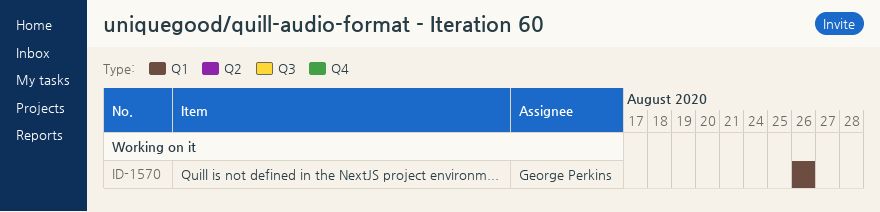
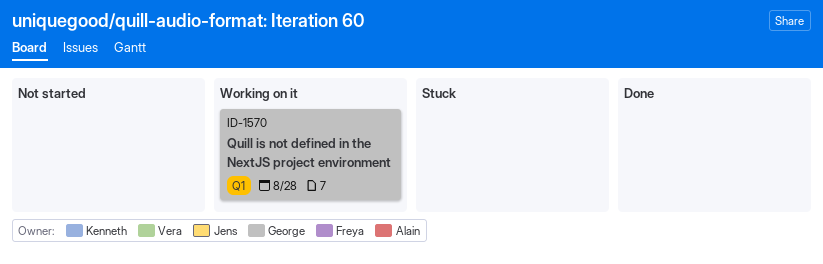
ID-1570, due: Aug 26 -> Aug 28

